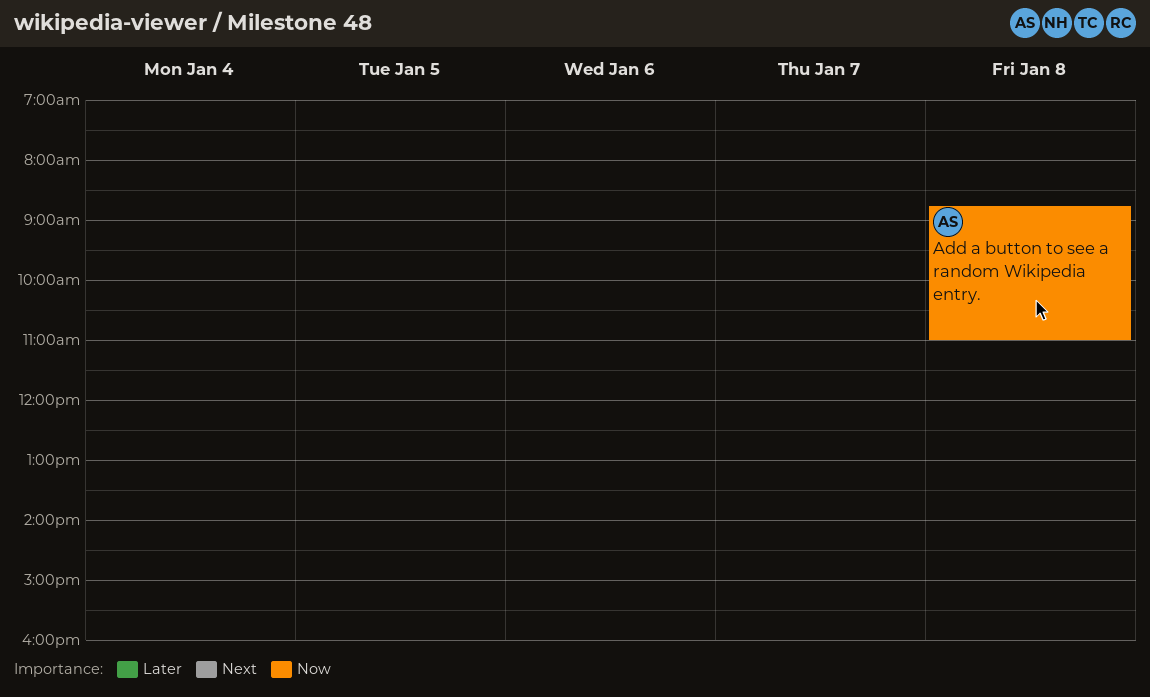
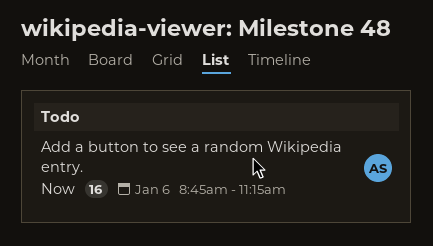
Add a button to see a random Wikipedia entry., day: Jan 8 -> Jan 6
Add a button to see a random Wikipedia entry., ends: 11:00 -> 11:15

